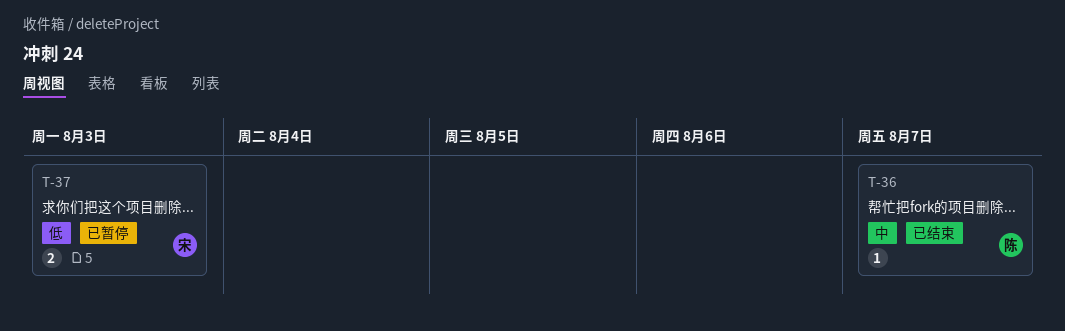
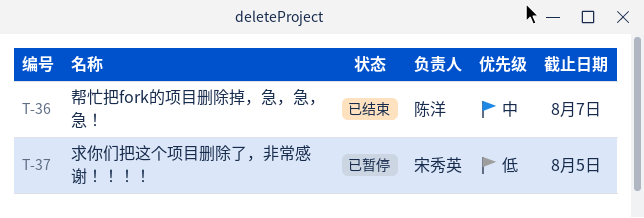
T-37, due: Aug 3 -> Aug 5

